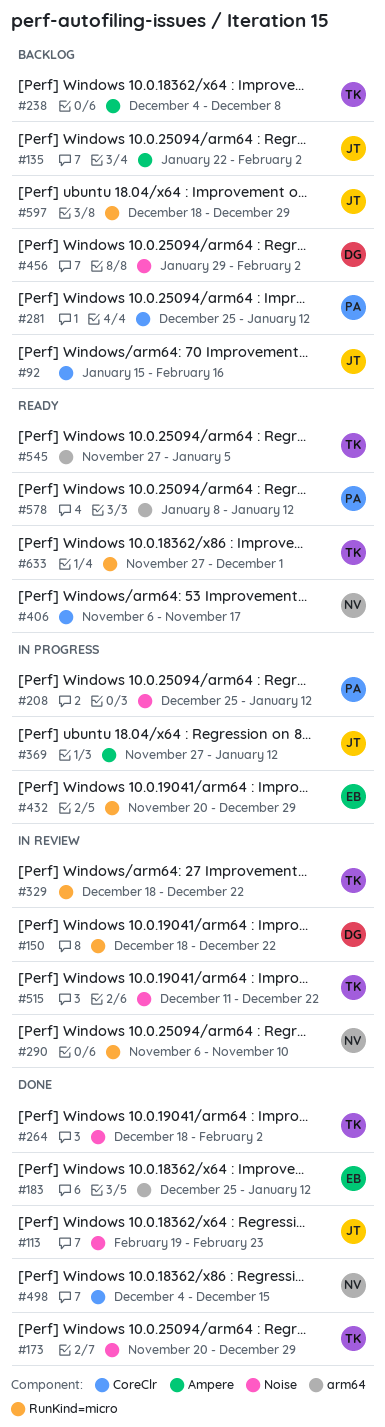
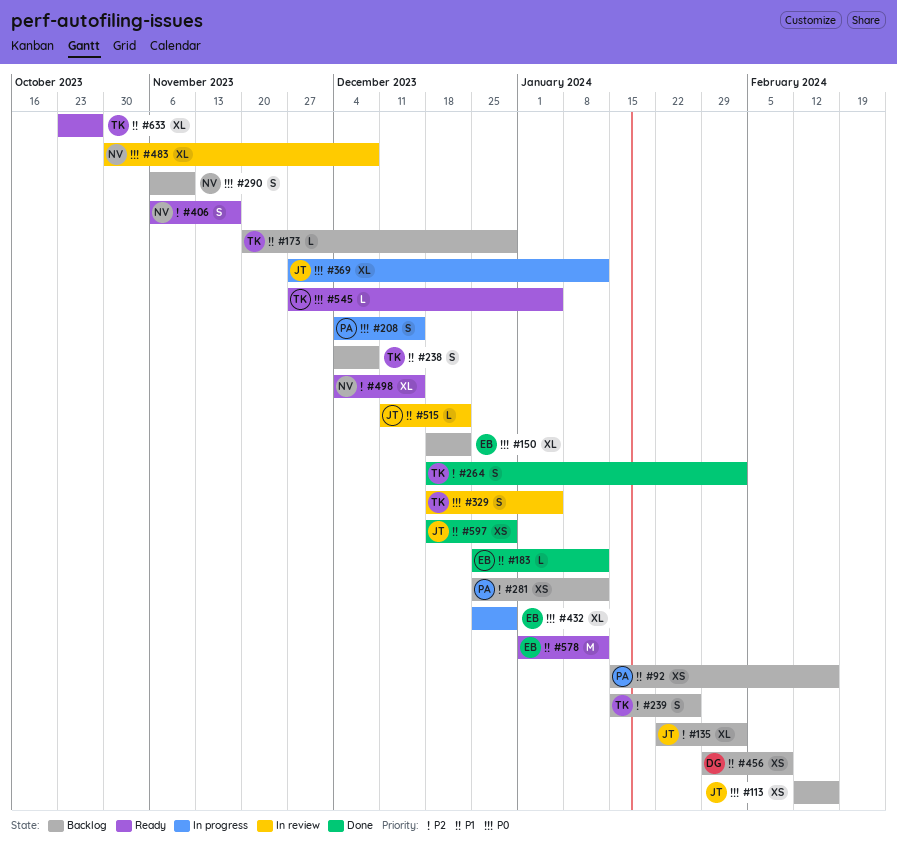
#92, owner: JT -> PA
#113, status: Done -> Backlog
#113, start: Feb 19 -> Feb 12
#113, due: Feb 23 -> Feb 16
#150, status: In review -> Backlog
#150, owner: DG -> EB
#173, status: Done -> Backlog
#208, start: Dec 25 -> Dec 4
#208, due: Jan 12 -> Dec 15
#239: none -> present
#290, status: In review -> Backlog
#329, due: Dec 22 -> Jan 5
#432, start: Nov 20 -> Dec 25
#456, due: Feb 2 -> Feb 9
#483: none -> present
#498, status: Done -> Ready
#515, owner: TK -> JT
#578, owner: PA -> EB
#578, start: Jan 8 -> Jan 1
#597, status: Backlog -> Done
#633, start: Nov 27 -> Oct 23
#633, due: Dec 1 -> Oct 27

